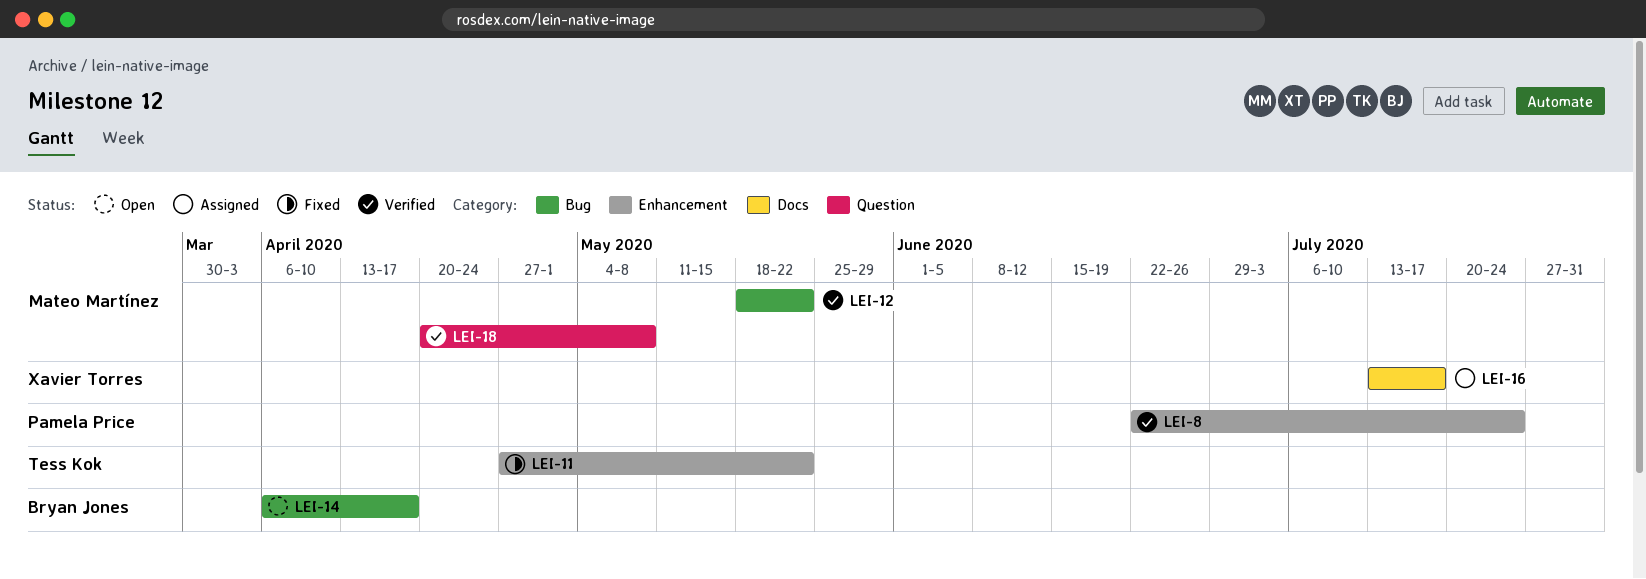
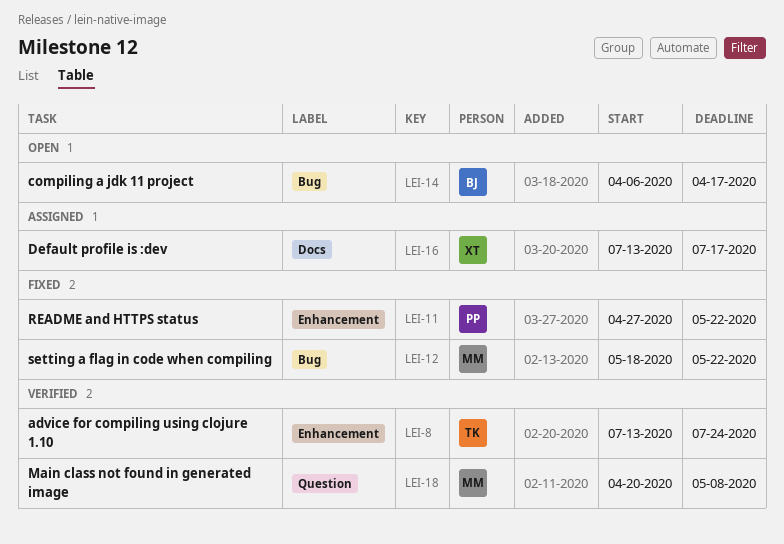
LEI-8, owner: Pamela Price -> Tess Kok
LEI-8, start: Jun 22 -> Jul 13
LEI-11, owner: Tess Kok -> Pamela Price
LEI-12, status: Verified -> Fixed

